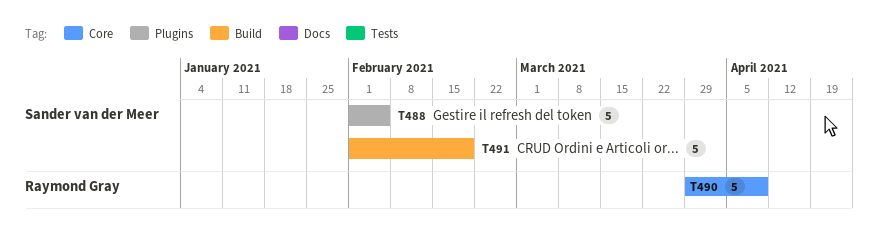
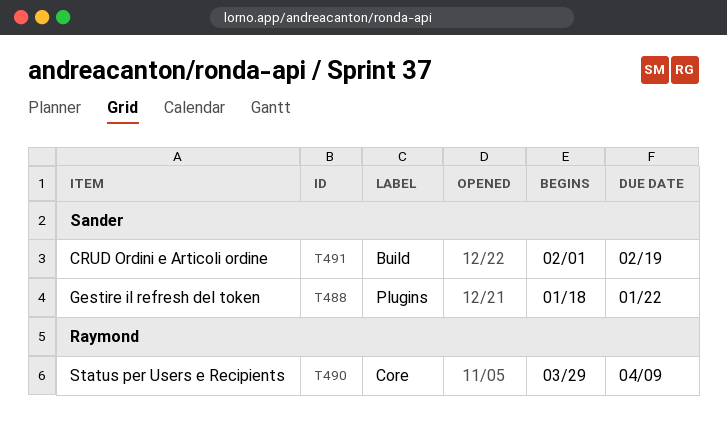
T488, start: Feb 1 -> Jan 18
T488, due: Feb 5 -> Jan 22

